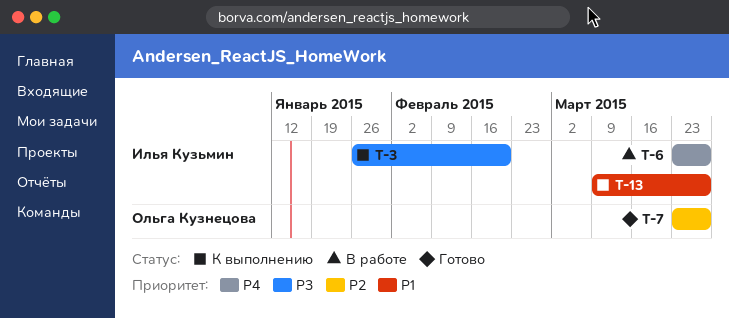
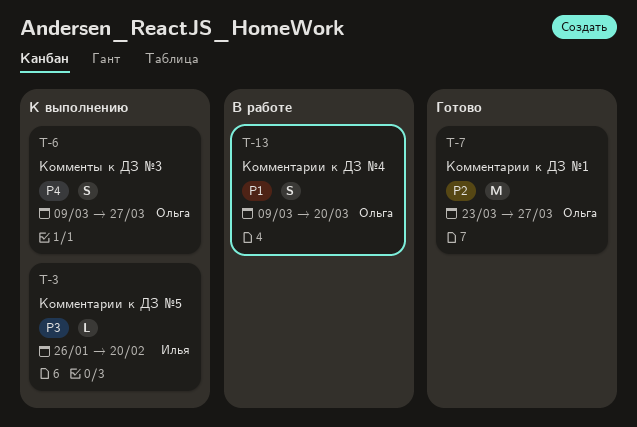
T-6, status: В работе -> К выполнению
T-6, owner: Илья Кузьмин -> Ольга Кузнецова
T-6, start: Mar 23 -> Mar 9
T-13, status: К выполнению -> В работе
T-13, owner: Илья Кузьмин -> Ольга Кузнецова
T-13, due: Mar 27 -> Mar 20

